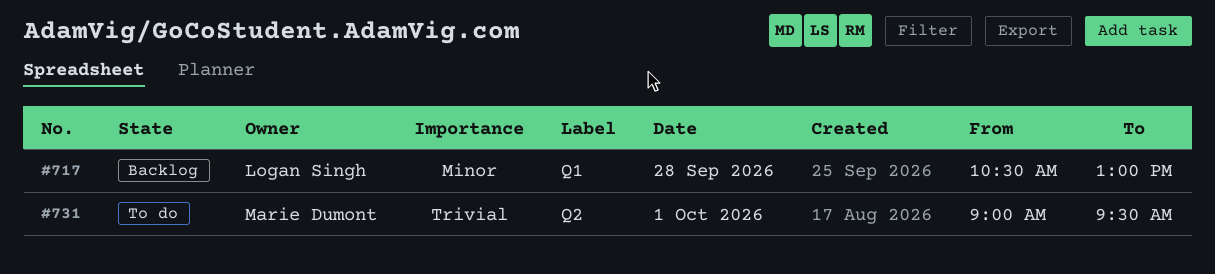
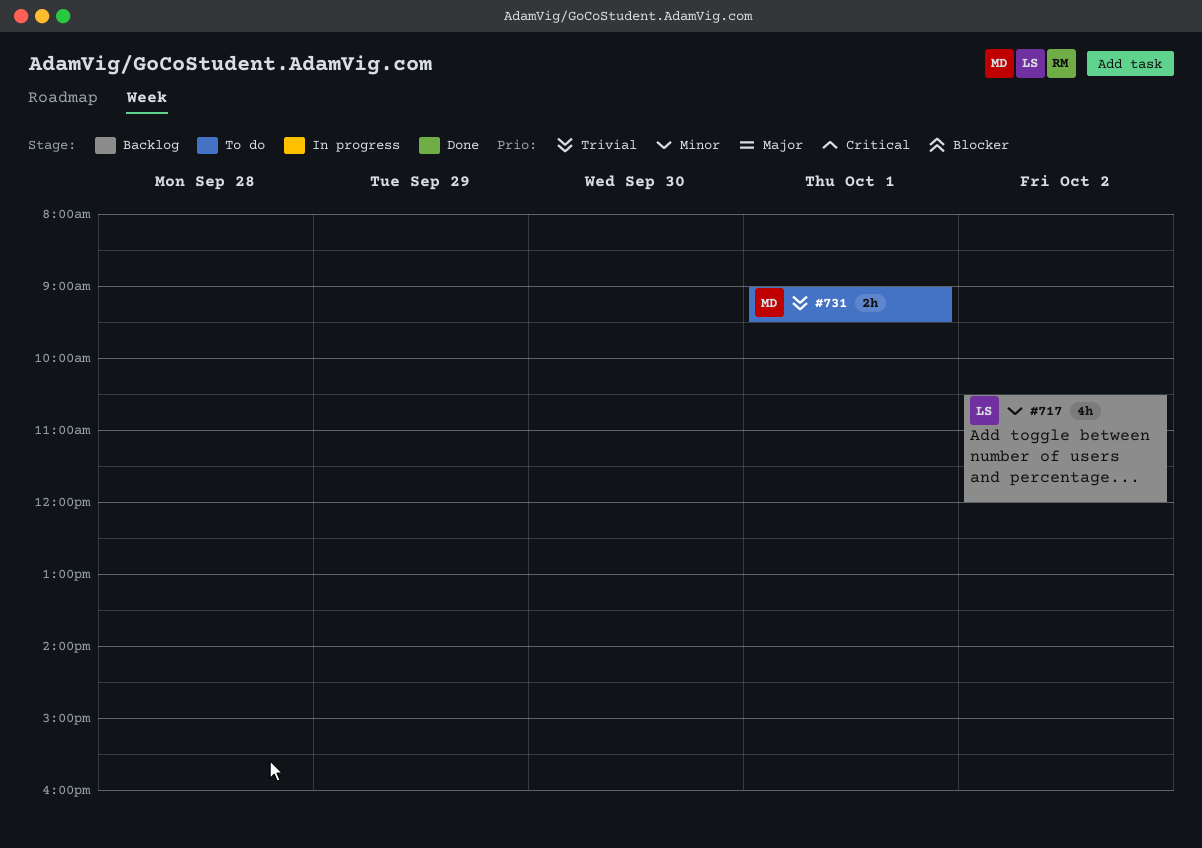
#717, day: Sep 28 -> Oct 2
#717, ends: 13:00 -> 12:00

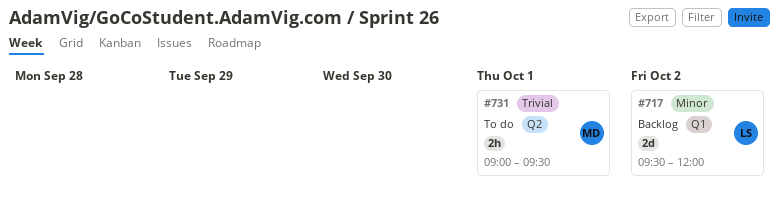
#717, estimate: 4h -> 2d
#717, begins: 10:30 -> 09:30

